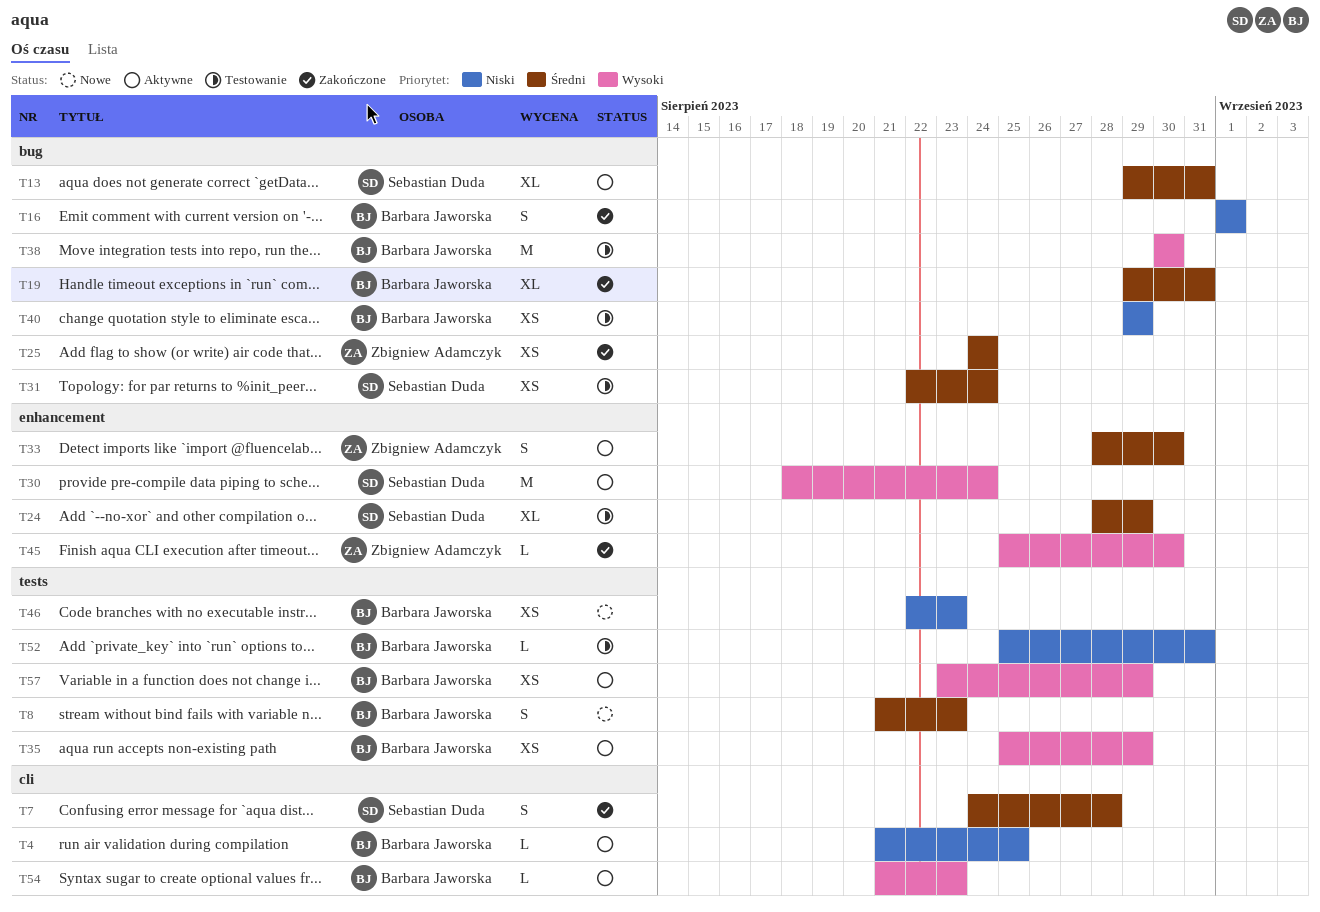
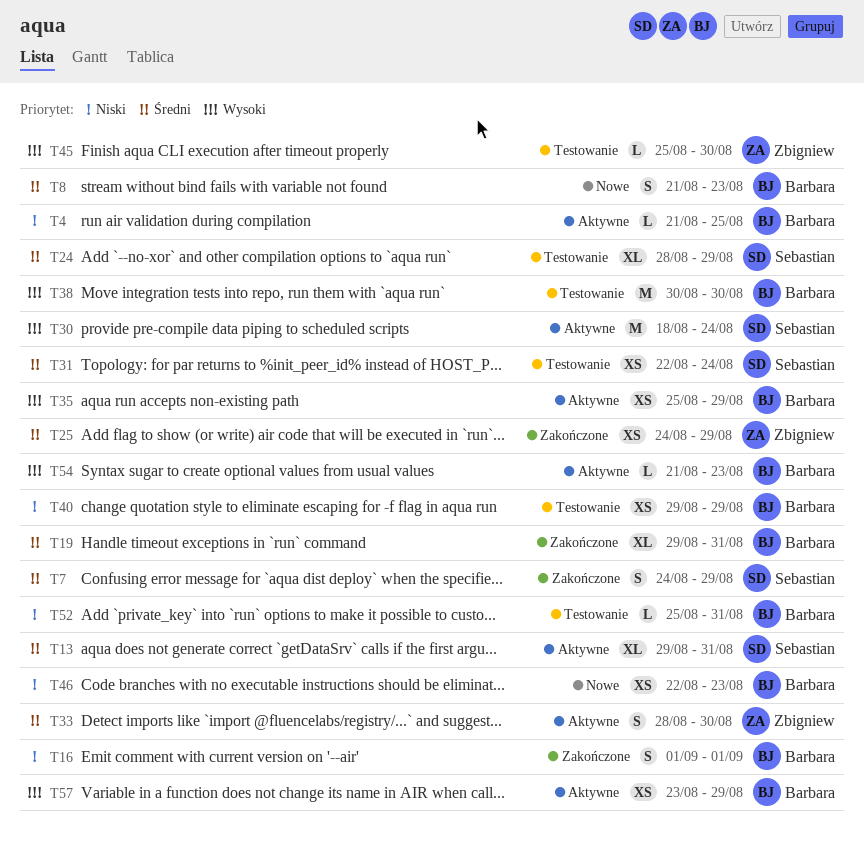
T7, due: Aug 28 -> Aug 29
T25, due: Aug 24 -> Aug 29
T45, status: Zakończone -> Testowanie

